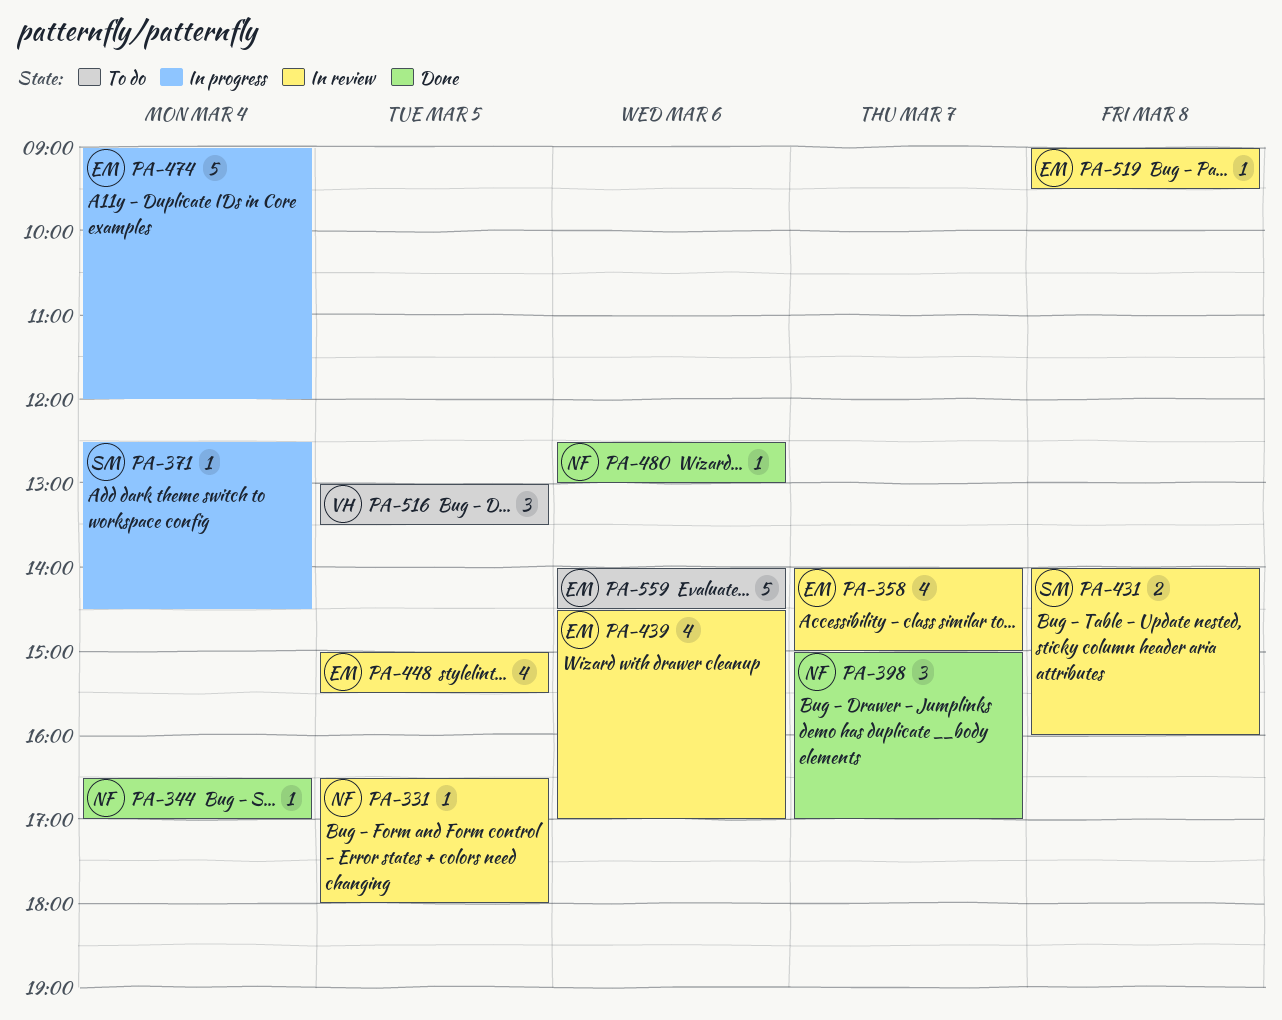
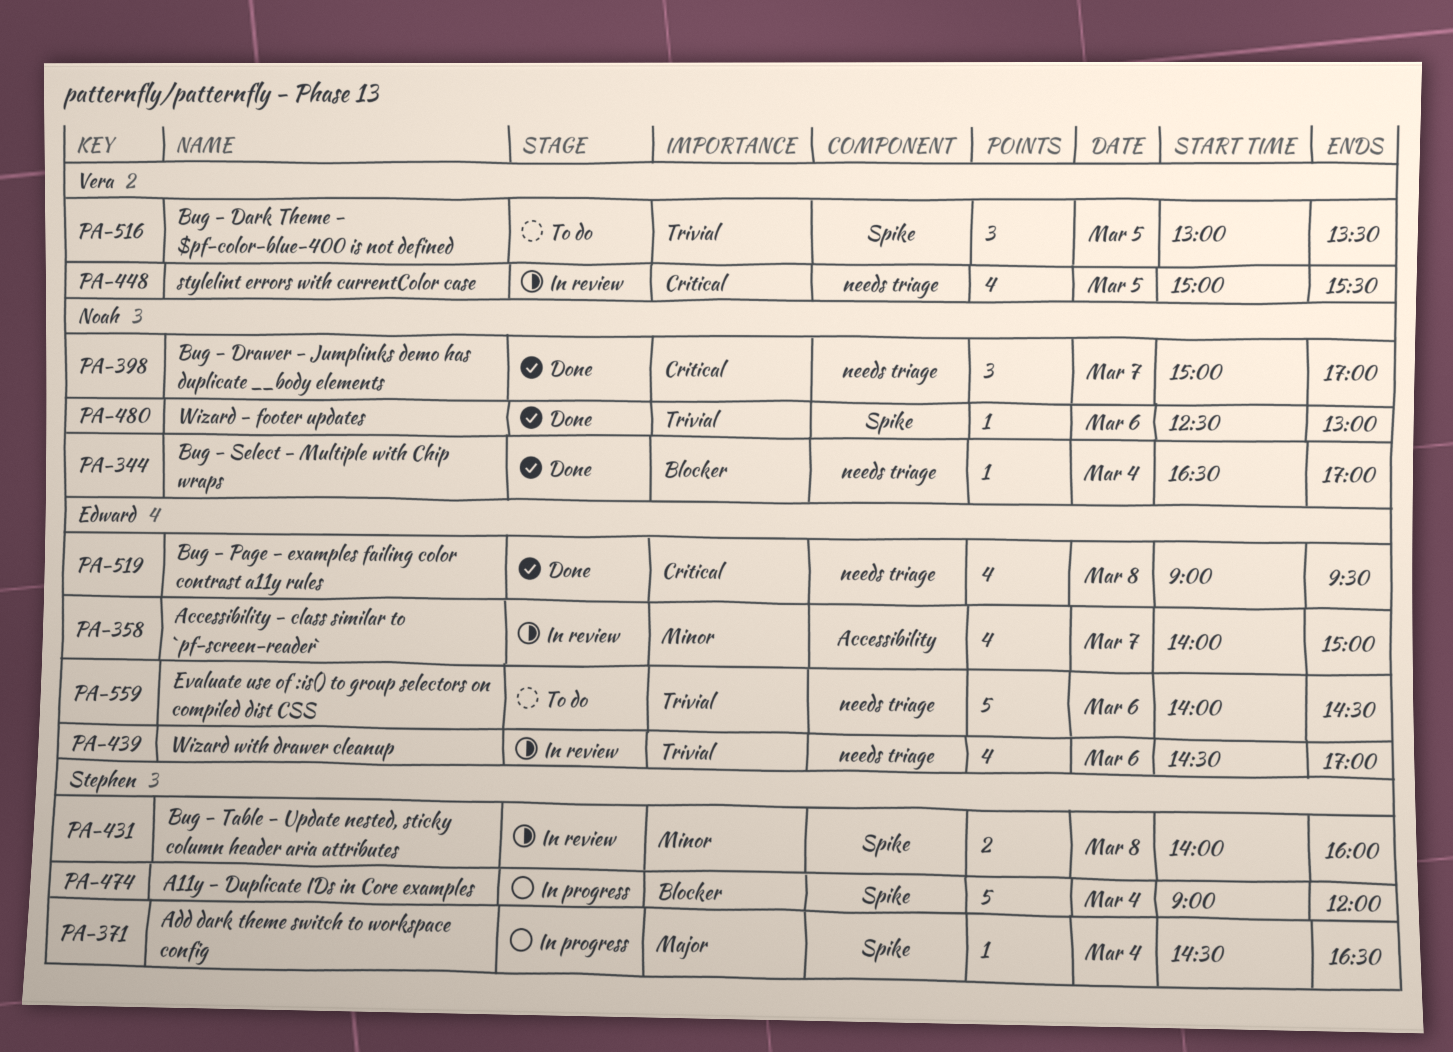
PA-331: present -> none
PA-371, begins: 12:30 -> 14:30
PA-371, ends: 14:30 -> 16:30
PA-448, owner: Edward -> Vera
PA-474, owner: Edward -> Stephen
PA-519, status: In review -> Done
PA-519, estimate: 1 -> 4

